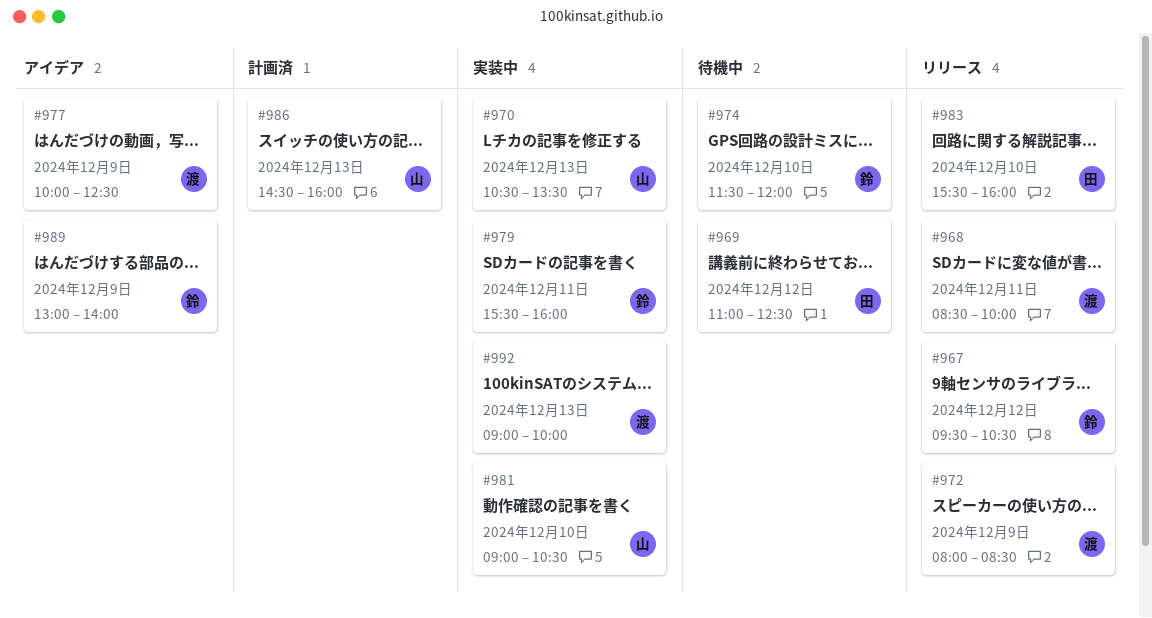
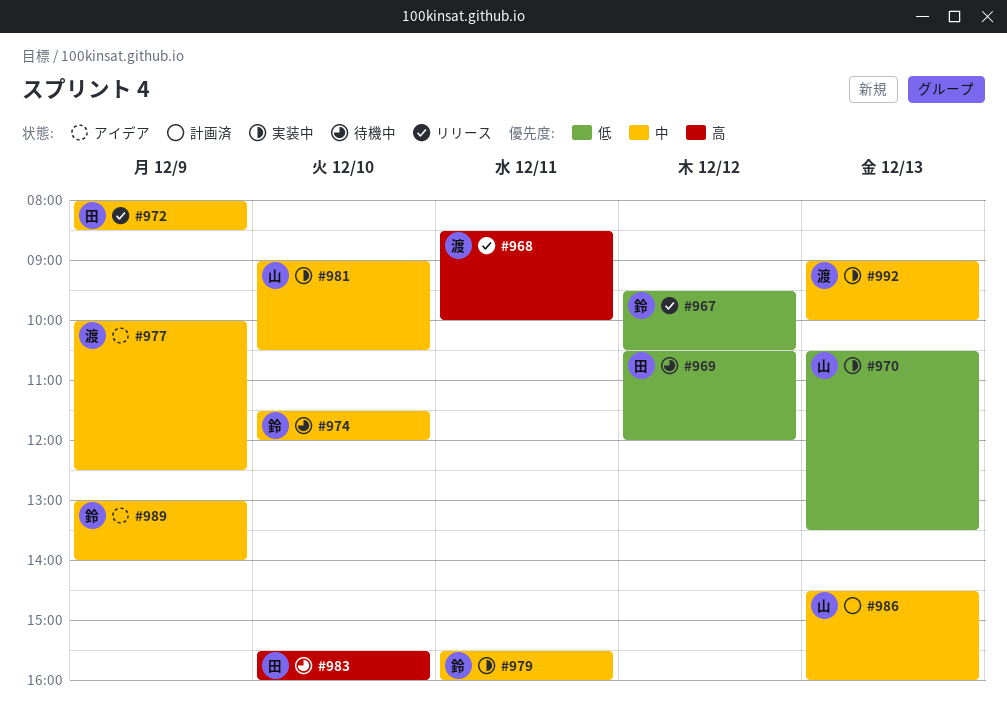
#969, begins: 11:00 -> 10:30
#969, ends: 12:30 -> 12:00
#972, owner: 渡 -> 田
#983, status: リリース -> 待機中

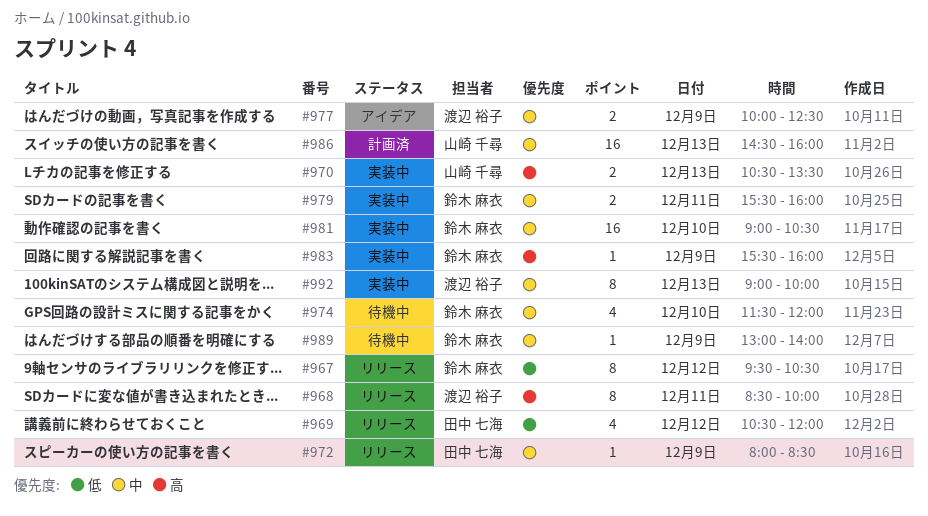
#969, status: 待機中 -> リリース
#970, priority: 低 -> 高
#981, owner: 山崎 千尋 -> 鈴木 麻衣
#983, status: 待機中 -> 実装中
#983, owner: 田中 七海 -> 鈴木 麻衣
#983, day: Dec 10 -> Dec 9
#989, status: アイデア -> 待機中

